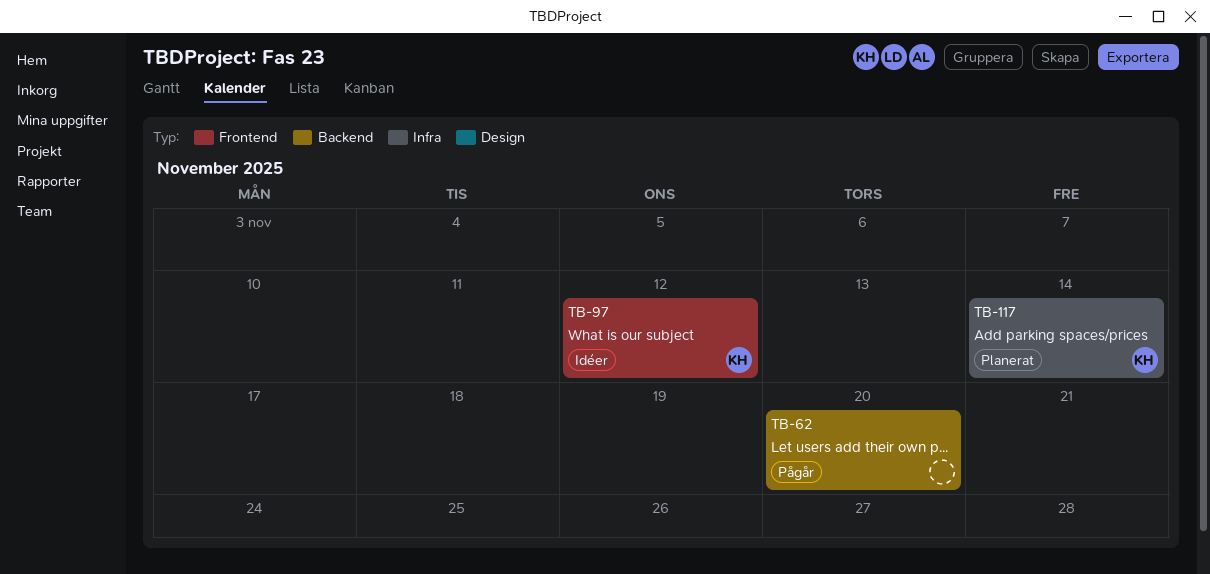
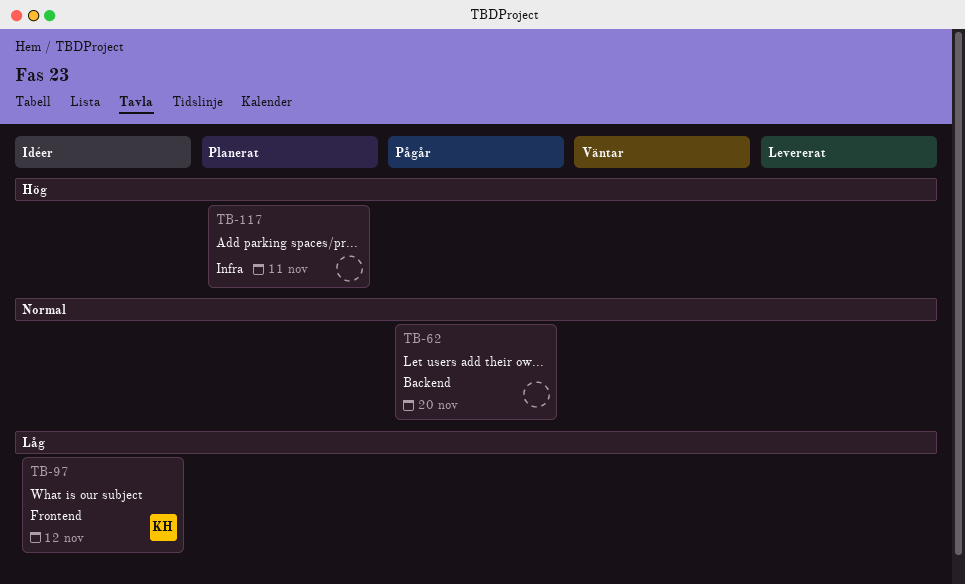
TB-117, owner: KH -> none
TB-117, due: Nov 14 -> Nov 11

